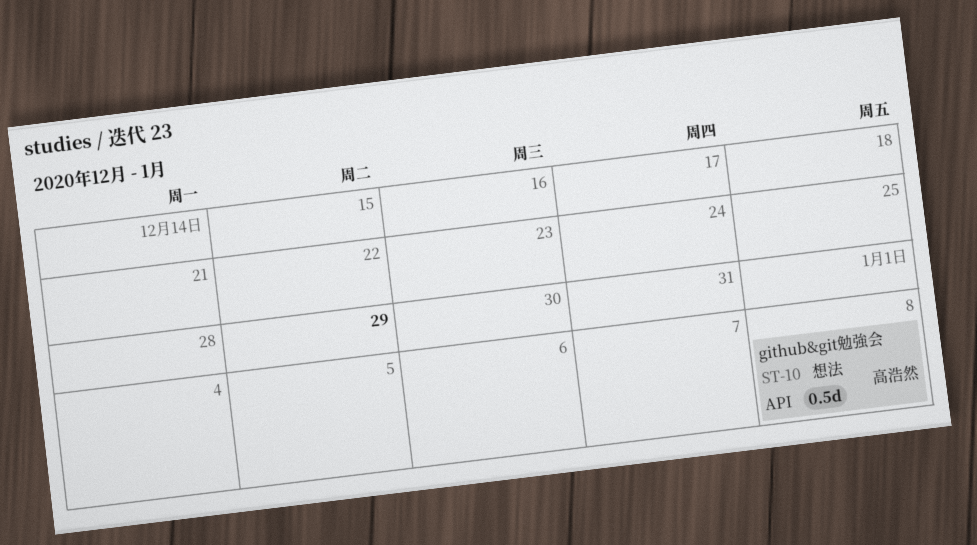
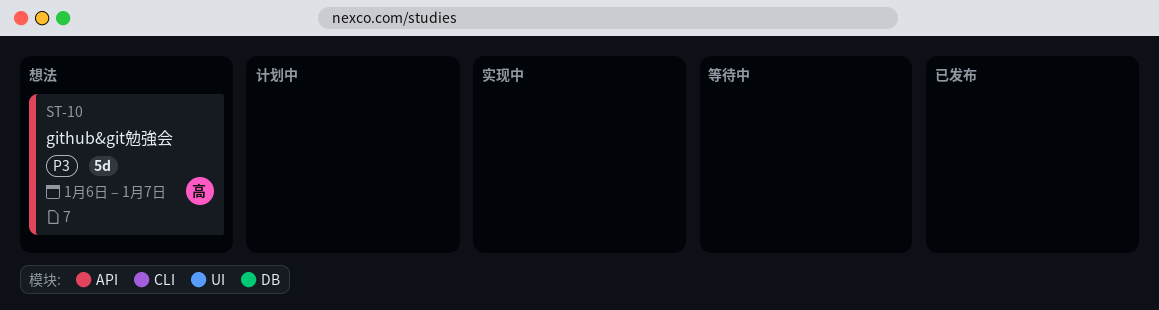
ST-10, estimate: 0.5d -> 5d
ST-10, due: Jan 8 -> Jan 7

